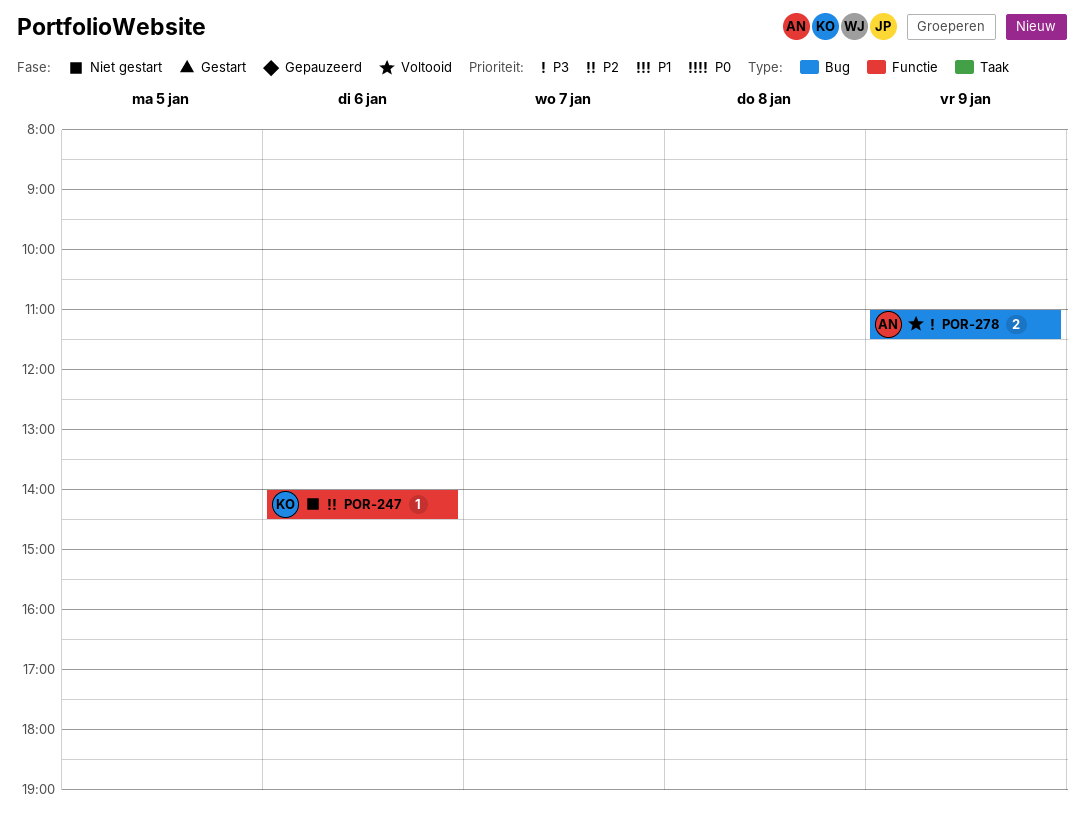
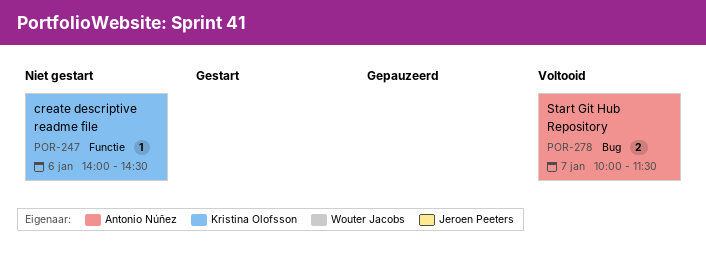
POR-278, day: Jan 9 -> Jan 7
POR-278, begins: 11:00 -> 10:00

